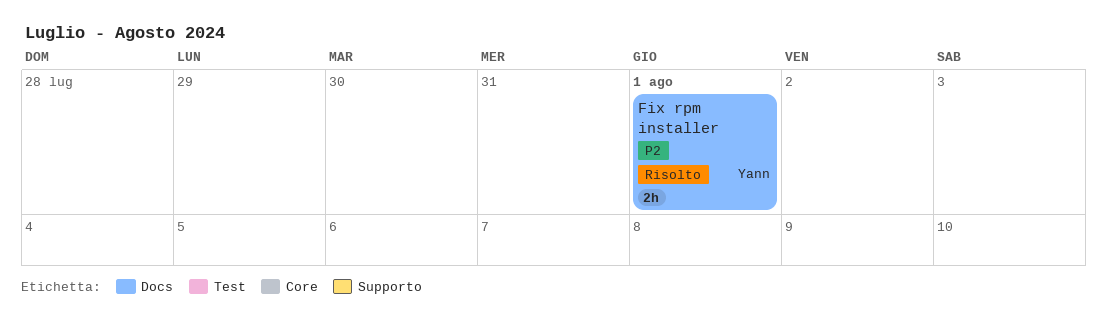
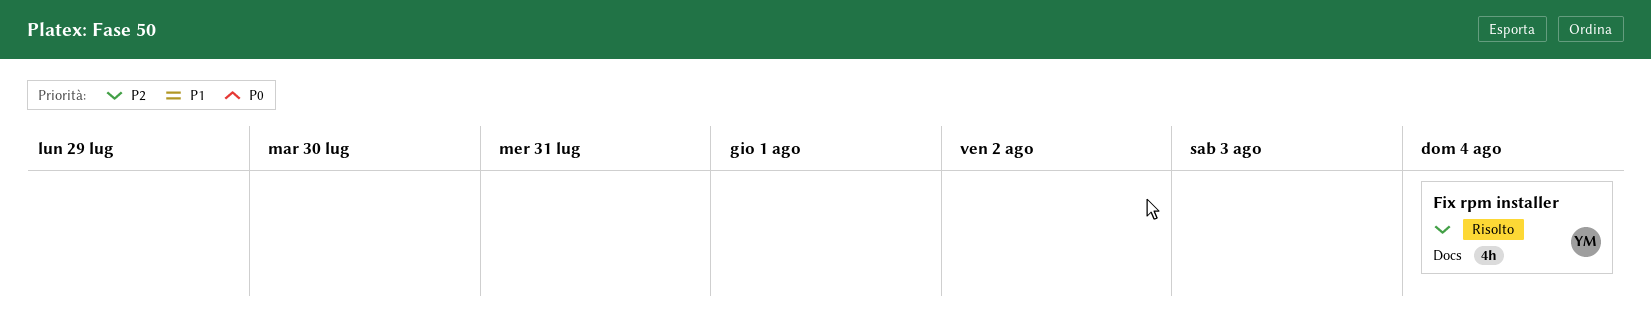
Fix rpm installer, estimate: 2h -> 4h
Fix rpm installer, due: Aug 1 -> Aug 4

